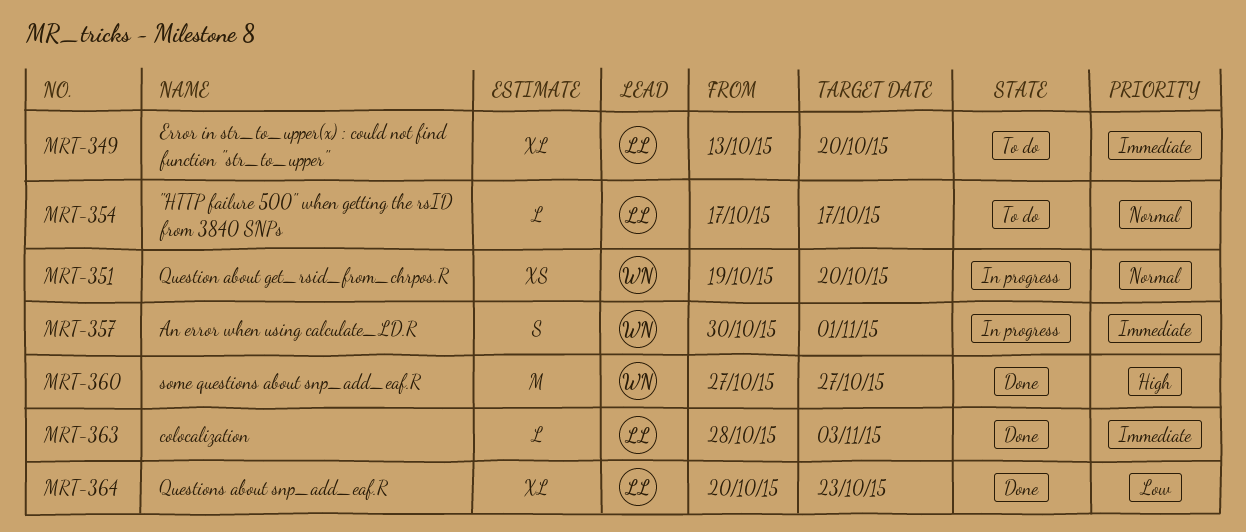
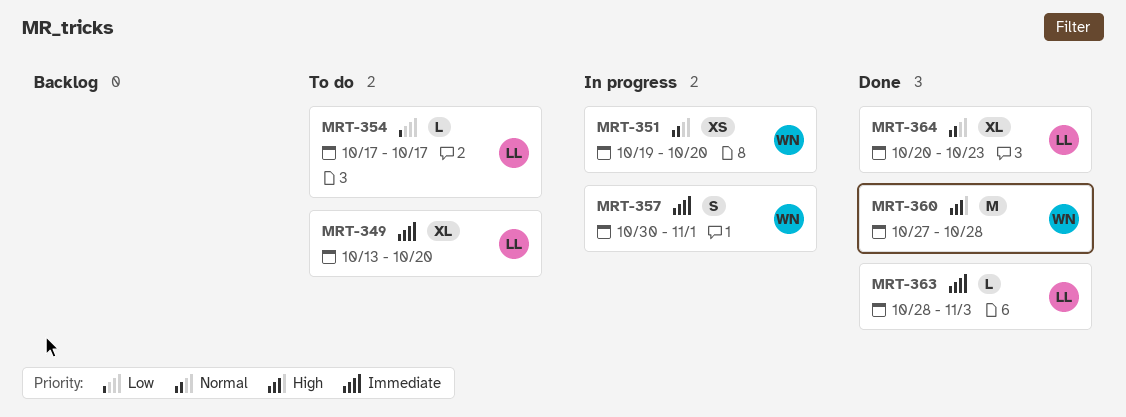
MRT-354, priority: Normal -> Low
MRT-360, due: Oct 27 -> Oct 28
MRT-364, priority: Low -> Normal

